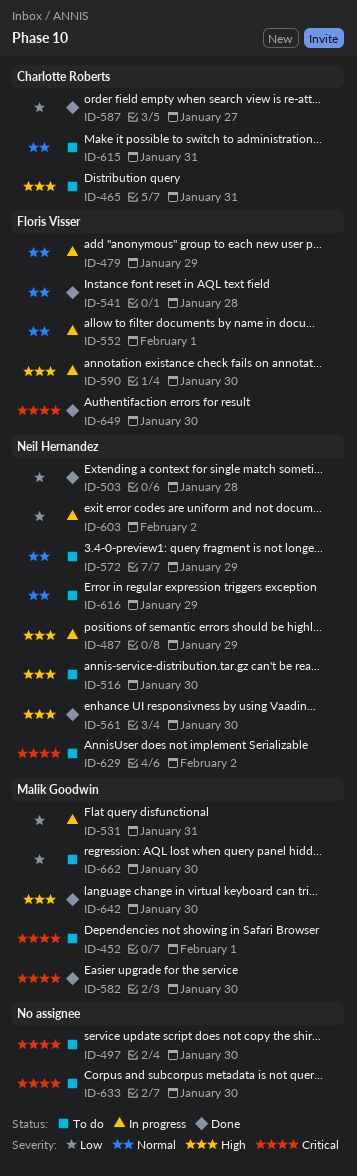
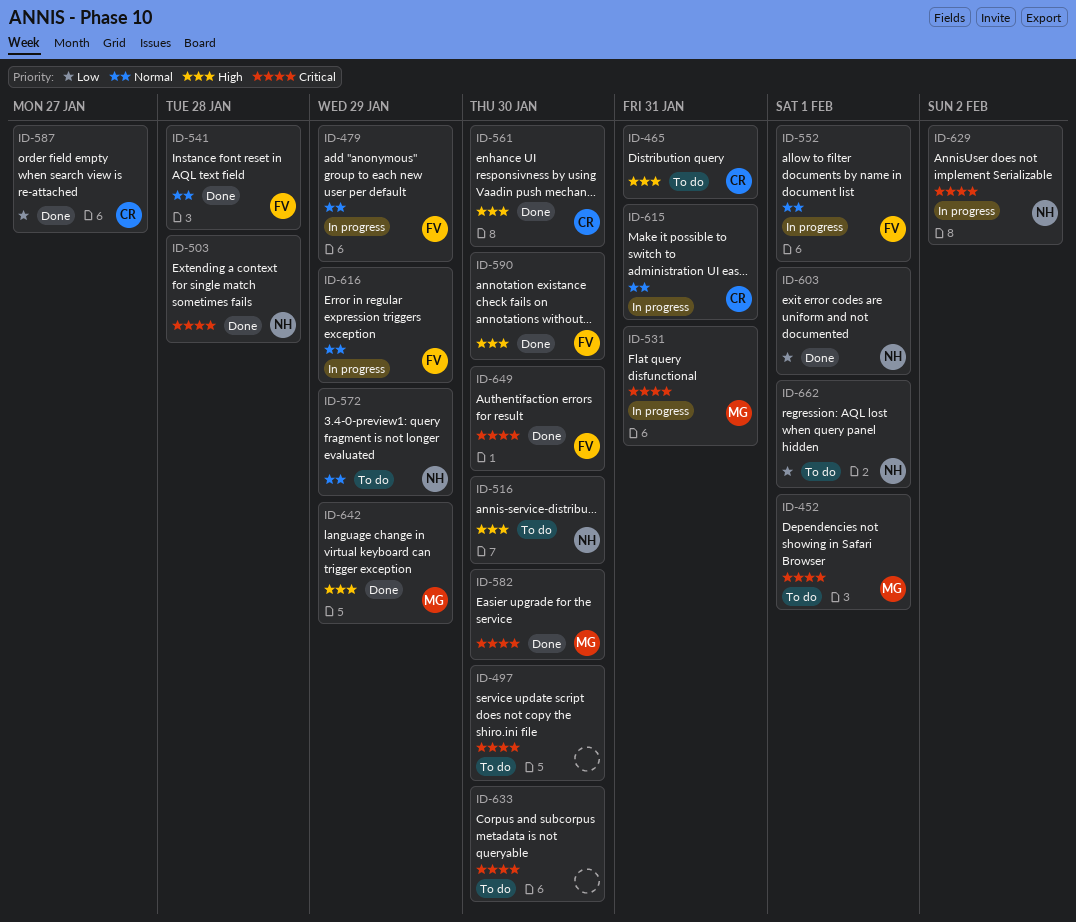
ID-487: present -> none
ID-503, priority: Low -> Critical
ID-531, priority: Low -> Critical
ID-561, owner: Neil Hernandez -> Charlotte Roberts
ID-590, status: In progress -> Done
ID-603, status: In progress -> Done
ID-603, due: Feb 2 -> Feb 1
ID-615, status: To do -> In progress
ID-616, status: To do -> In progress
ID-616, owner: Neil Hernandez -> Floris Visser
ID-629, status: To do -> In progress
ID-642, due: Jan 30 -> Jan 29
ID-662, owner: Malik Goodwin -> Neil Hernandez
ID-662, due: Jan 30 -> Feb 1

